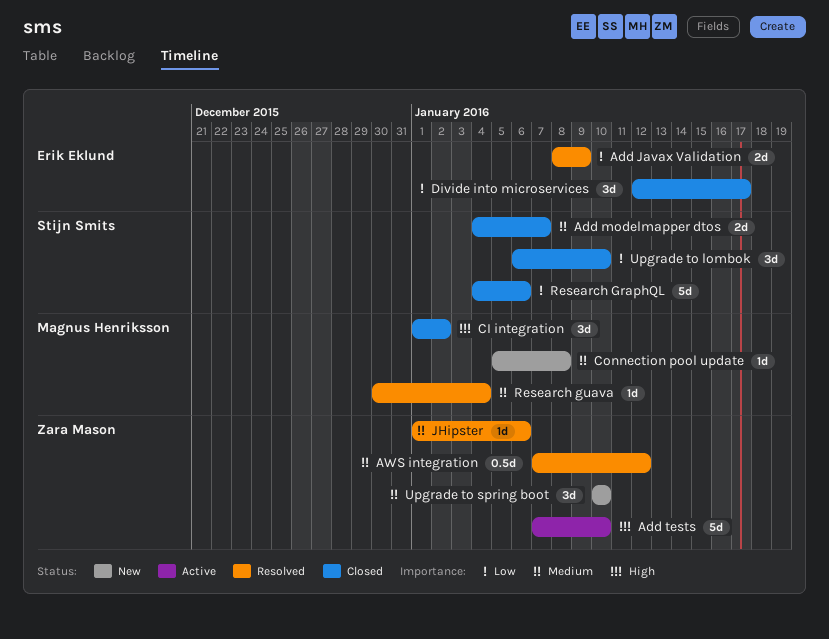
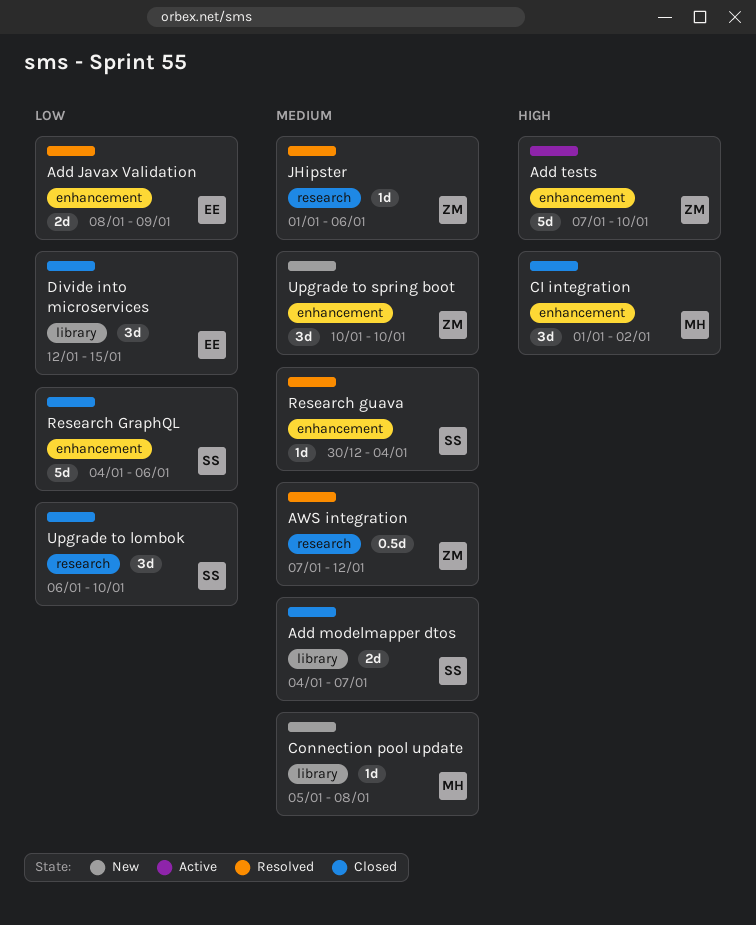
Divide into microservices, due: Jan 17 -> Jan 15
Research guava, owner: Magnus Henriksson -> Stijn Smits

